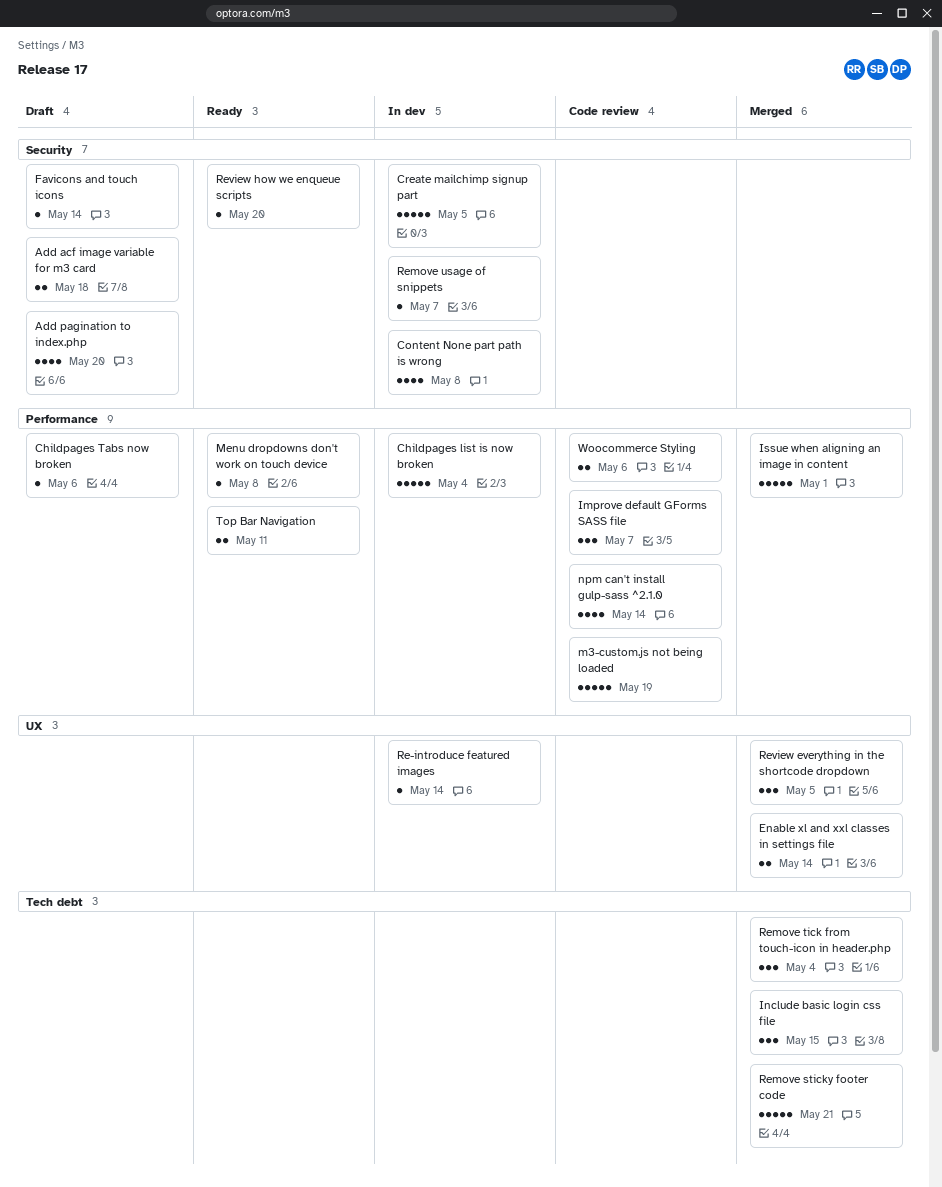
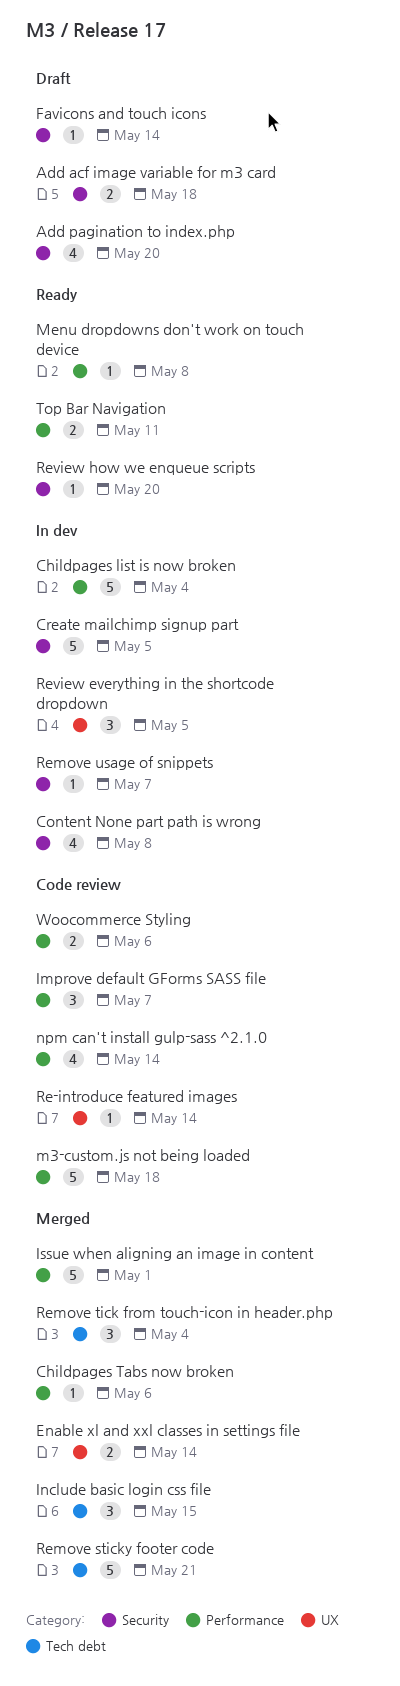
Childpages Tabs now broken, status: Draft -> Merged
m3-custom.js not being loaded, due: May 19 -> May 18
Re-introduce featured images, status: In dev -> Code review
Review everything in the shortcode dropdown, status: Merged -> In dev

